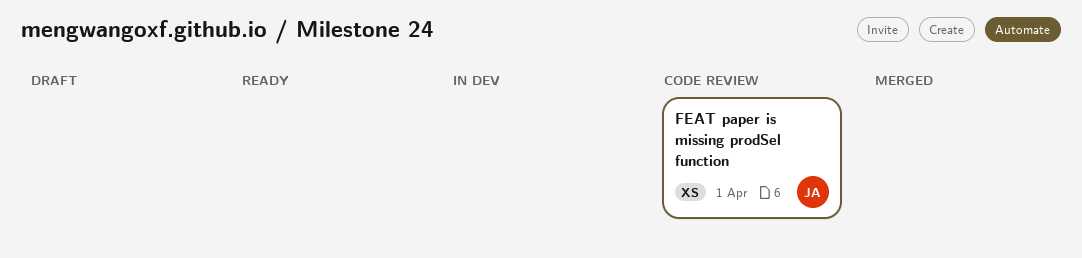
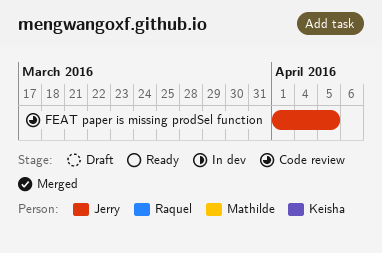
FEAT paper is missing prodSel function, due: Apr 1 -> Apr 5

